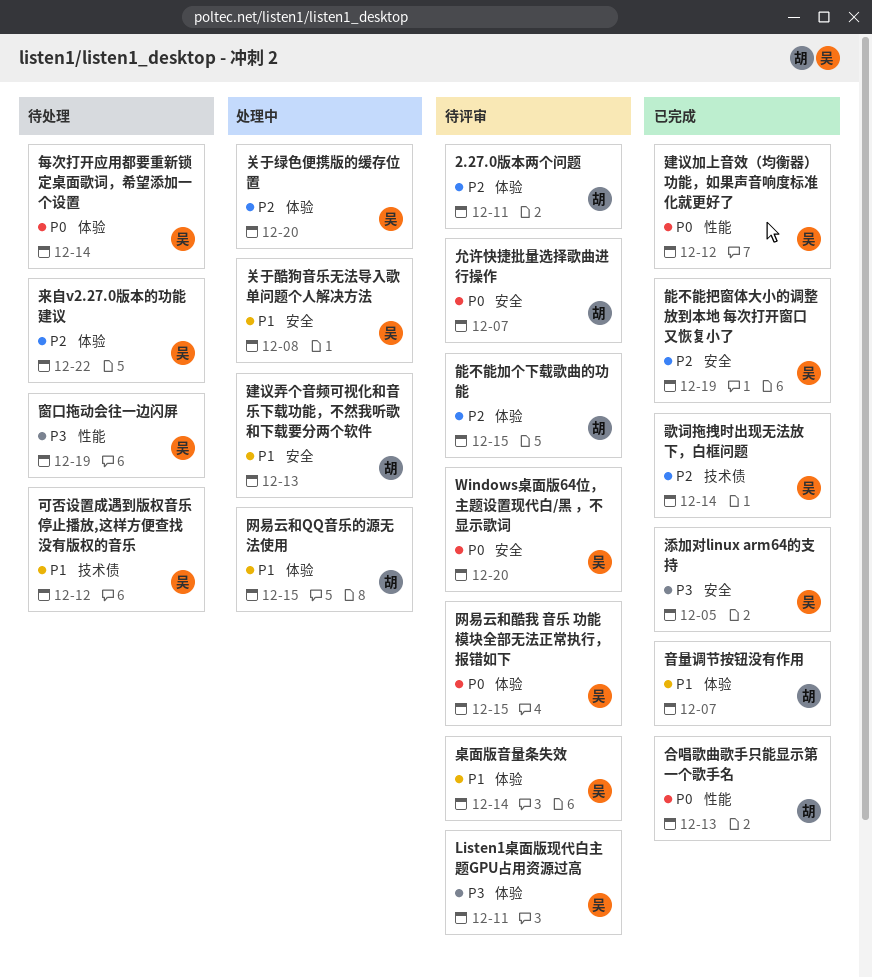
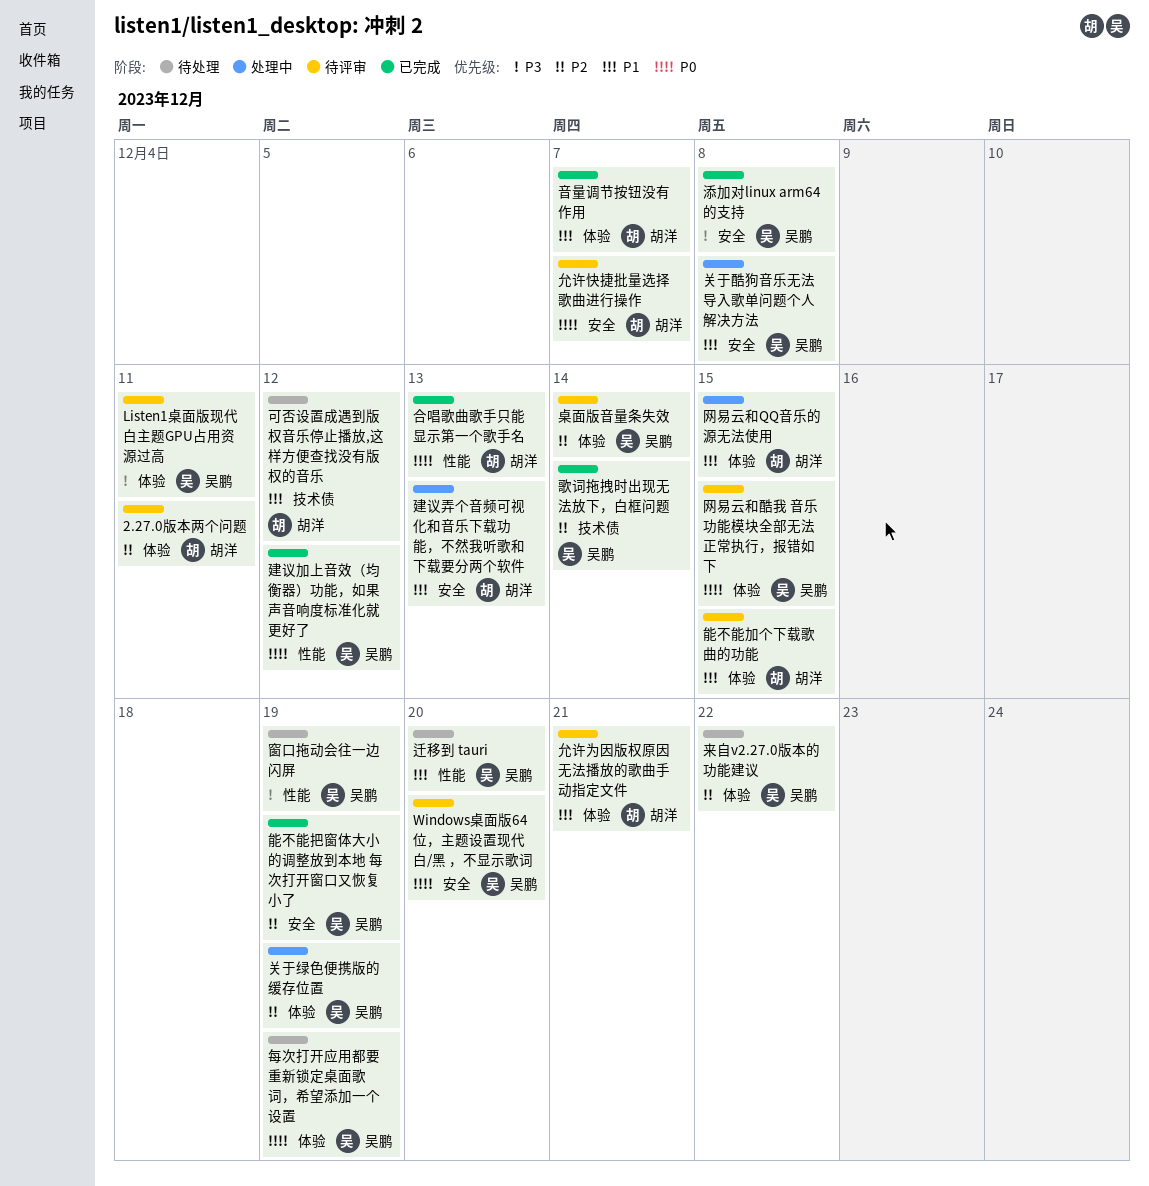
允许为因版权原因无法播放的歌曲手动指定文件: none -> present
关于绿色便携版的缓存位置, due: Dec 20 -> Dec 19
可否设置成遇到版权音乐停止播放,这样方便查找没有版权的音乐, owner: 吴鹏 -> 胡洋
桌面版音量条失效, priority: P1 -> P2
每次打开应用都要重新锁定桌面歌词，希望添加一个设置, due: Dec 14 -> Dec 19
添加对linux arm64的支持, due: Dec 5 -> Dec 8
能不能加个下载歌曲的功能, priority: P2 -> P1
迁移到 tauri: none -> present

